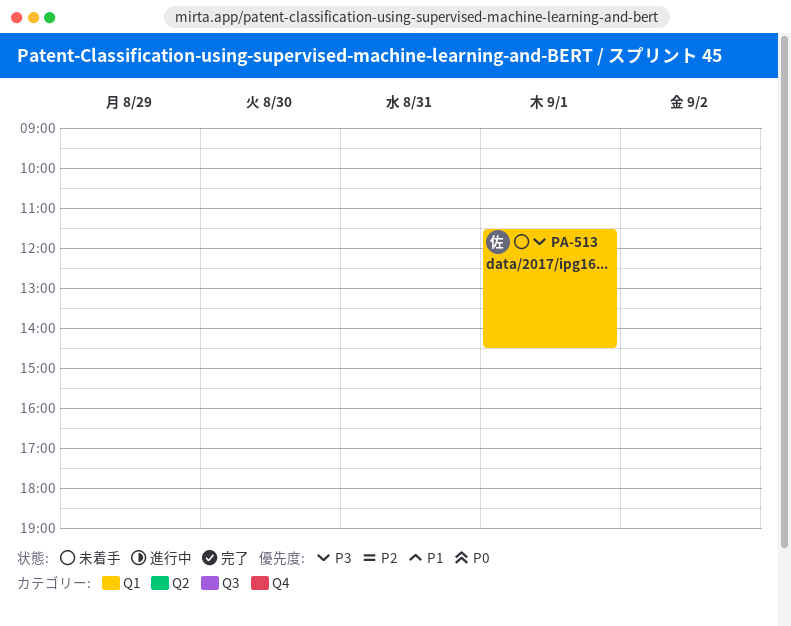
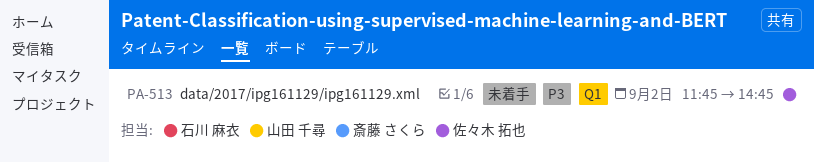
PA-513, day: Sep 1 -> Sep 2
PA-513, begins: 11:30 -> 11:45
PA-513, ends: 14:30 -> 14:45

